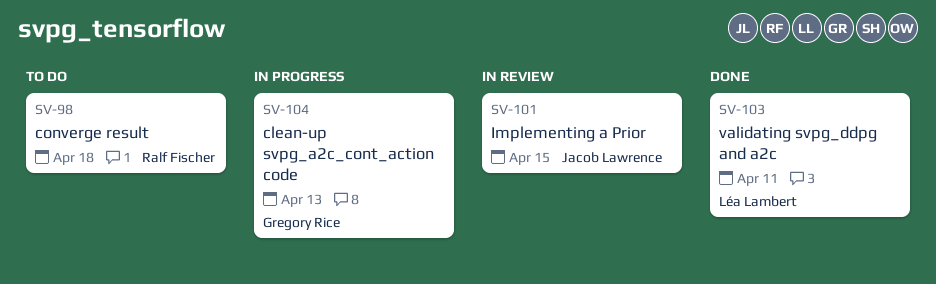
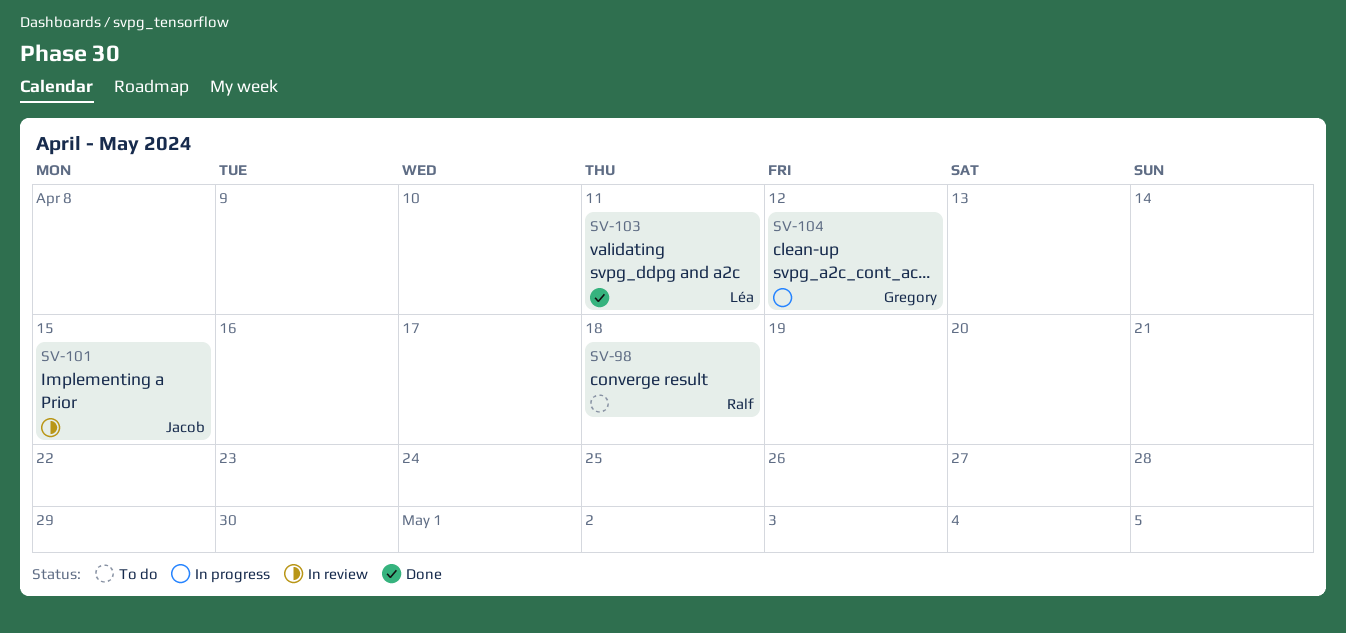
SV-104, due: Apr 13 -> Apr 12

